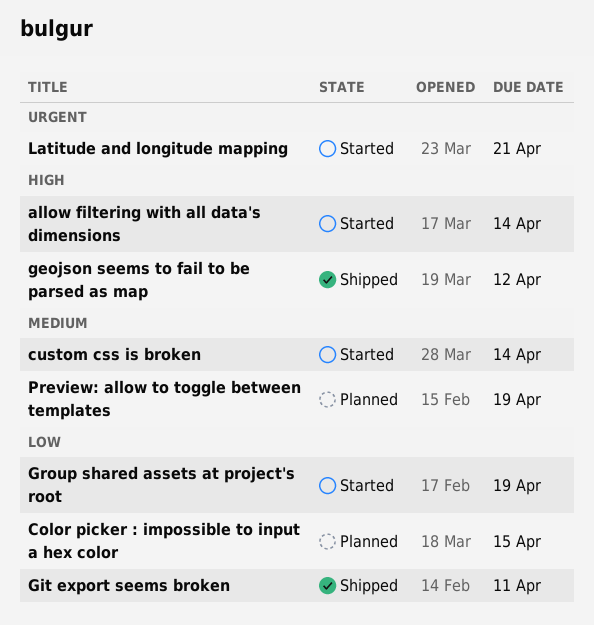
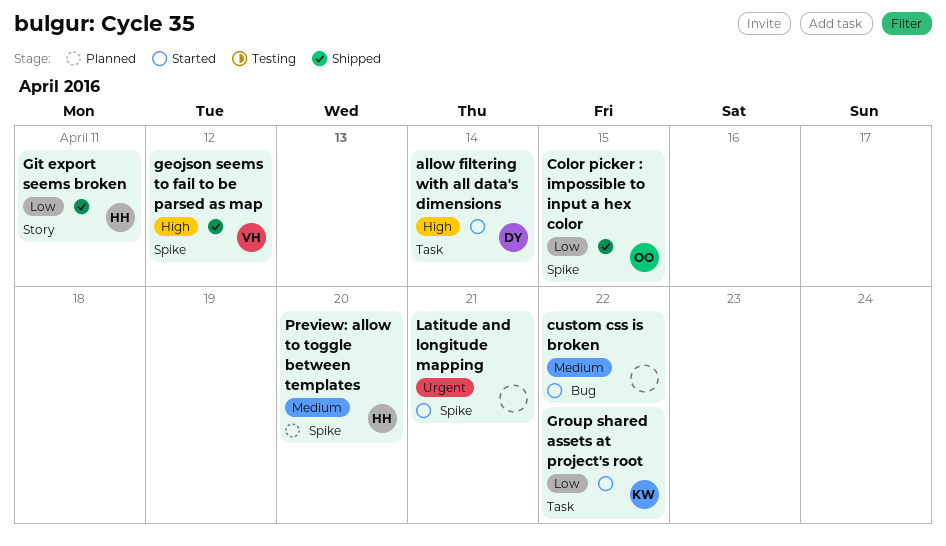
Color picker : impossible to input a hex color, status: Planned -> Shipped
custom css is broken, due: Apr 14 -> Apr 22
Group shared assets at project's root, due: Apr 19 -> Apr 22
Preview: allow to toggle between templates, due: Apr 19 -> Apr 20

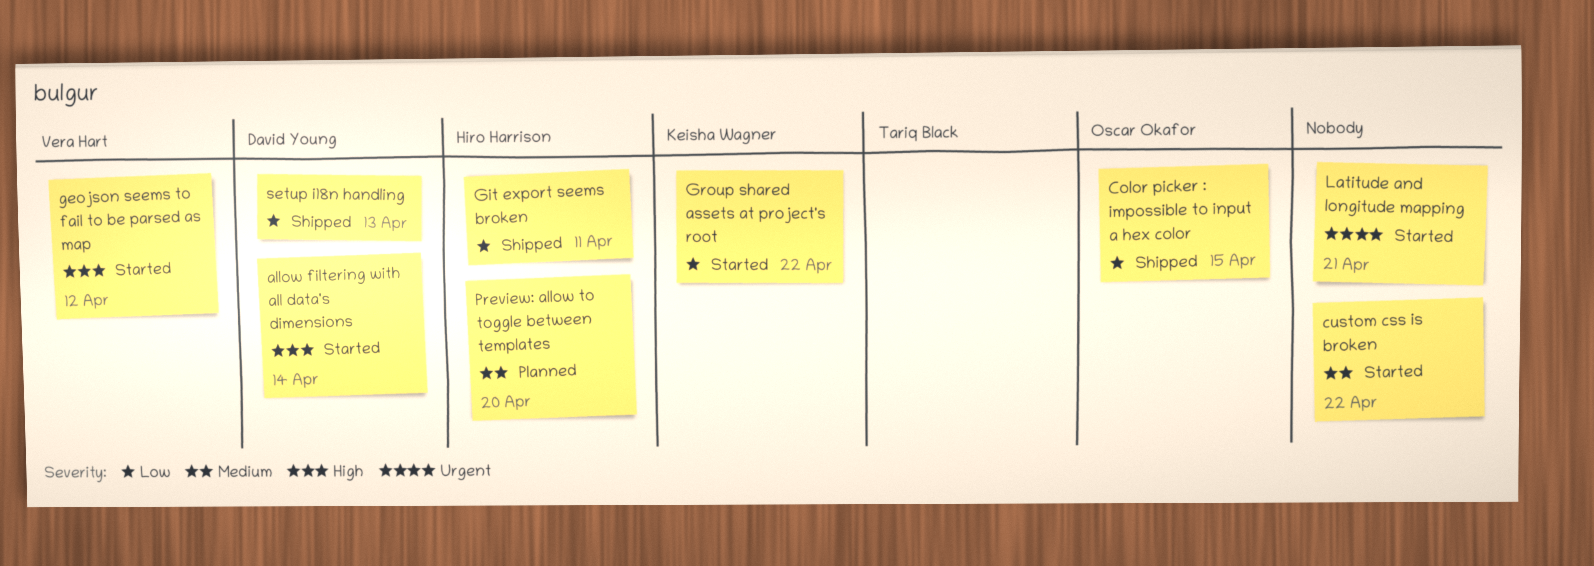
geojson seems to fail to be parsed as map, status: Shipped -> Started
setup i18n handling: none -> present

